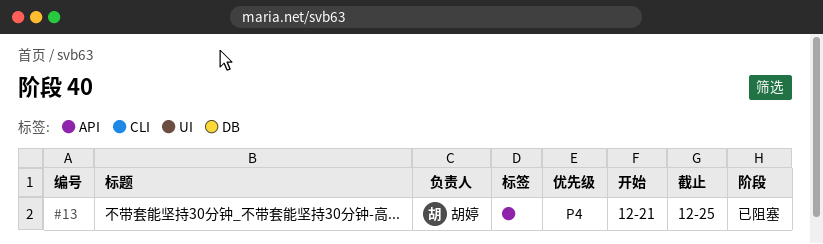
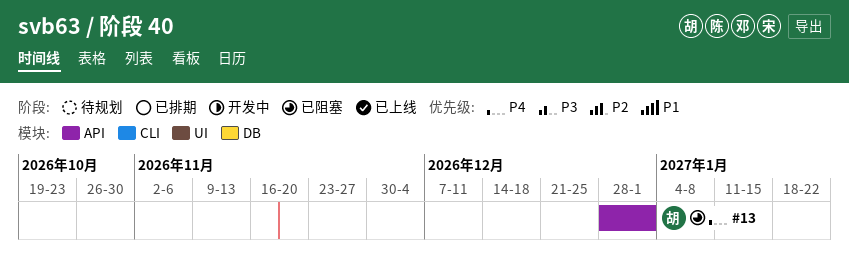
#13, start: Dec 21 -> Dec 28
#13, due: Dec 25 -> Jan 1

